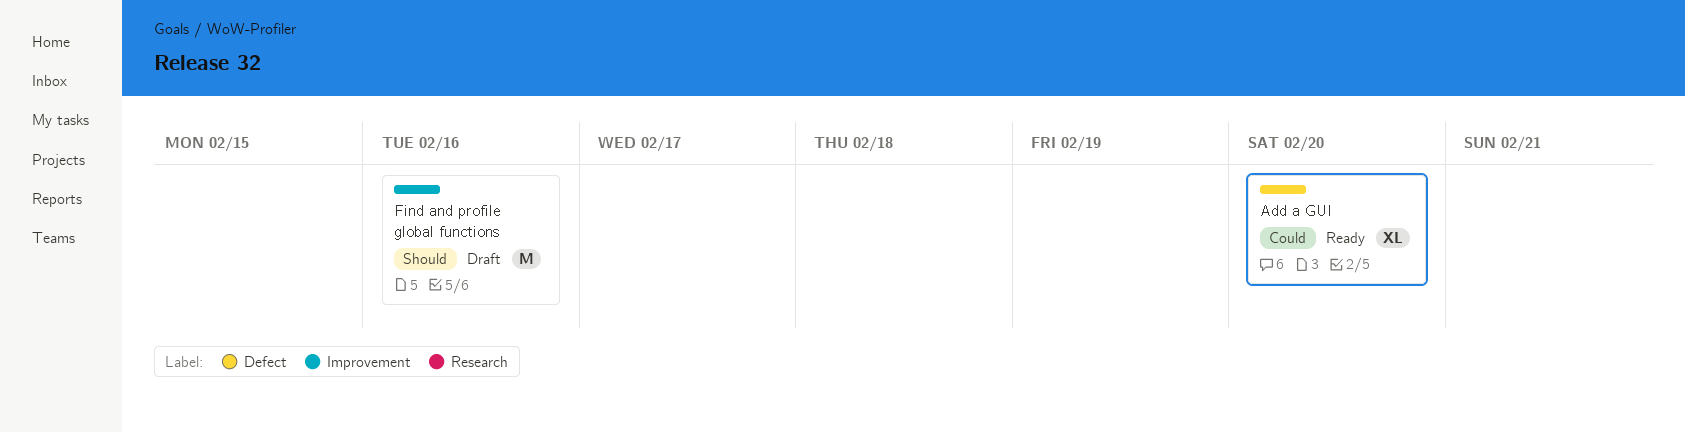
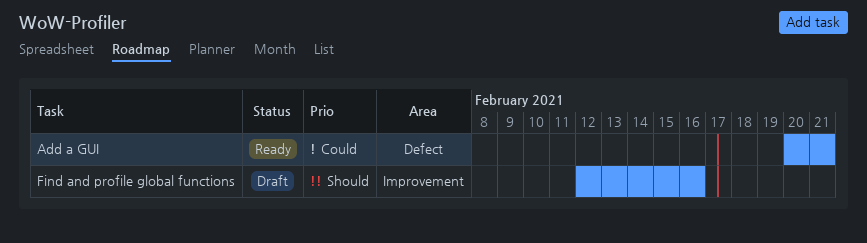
Add a GUI, due: Feb 20 -> Feb 21

